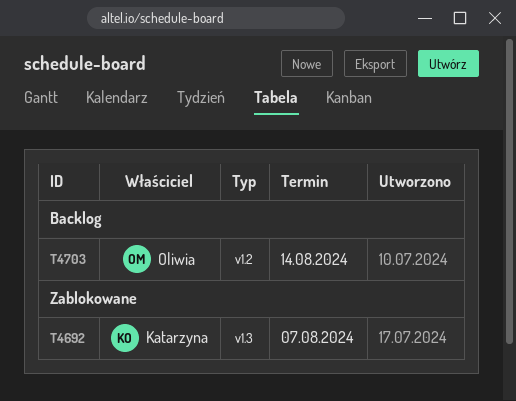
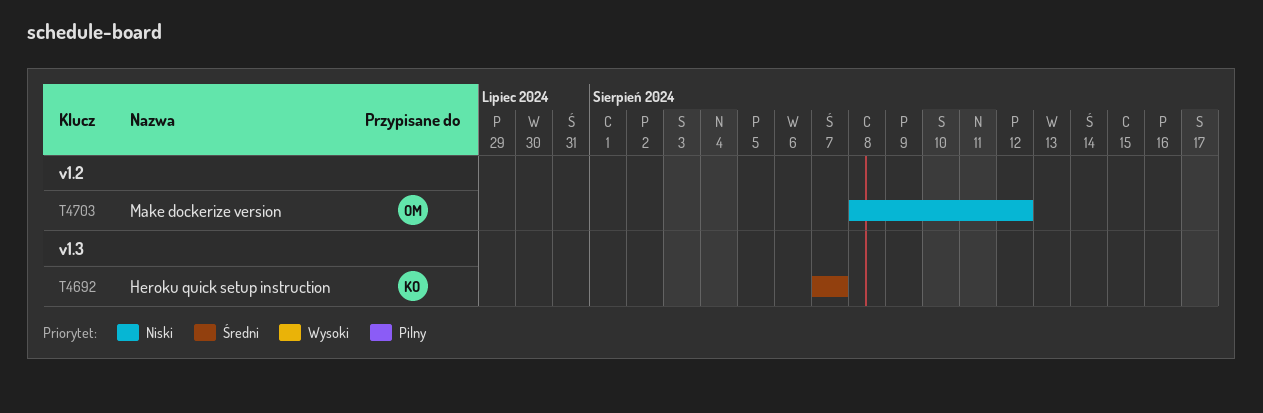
T4703, due: Aug 14 -> Aug 12

